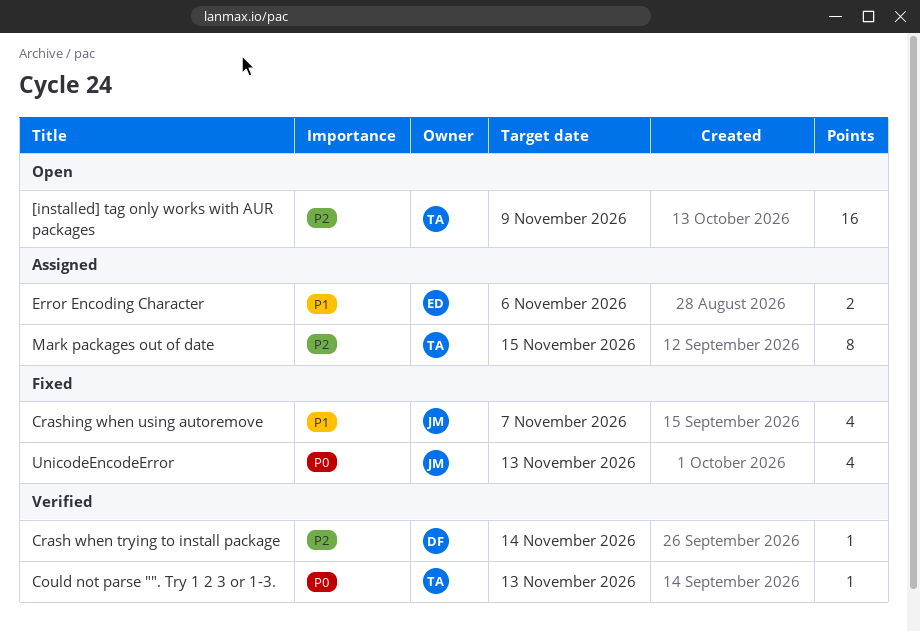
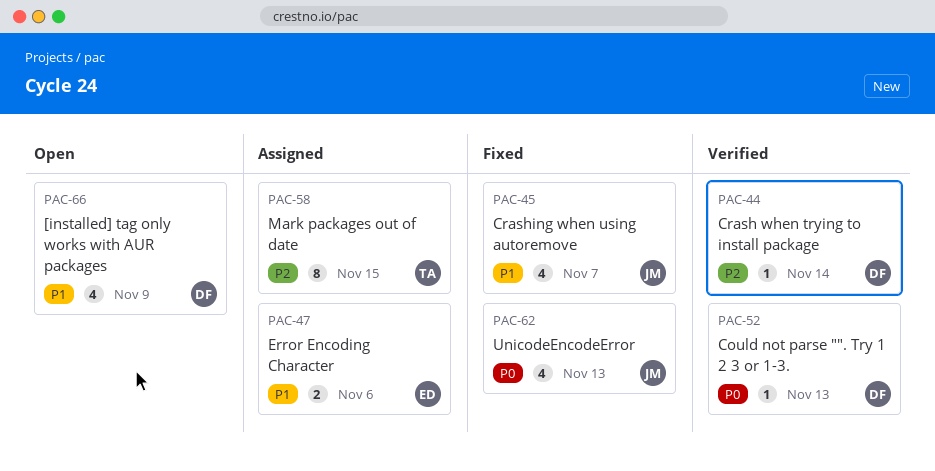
[installed] tag only works with AUR packages, owner: TA -> DF
[installed] tag only works with AUR packages, priority: P2 -> P1
[installed] tag only works with AUR packages, estimate: 16 -> 4
Could not parse "". Try 1 2 3 or 1-3., owner: TA -> DF

